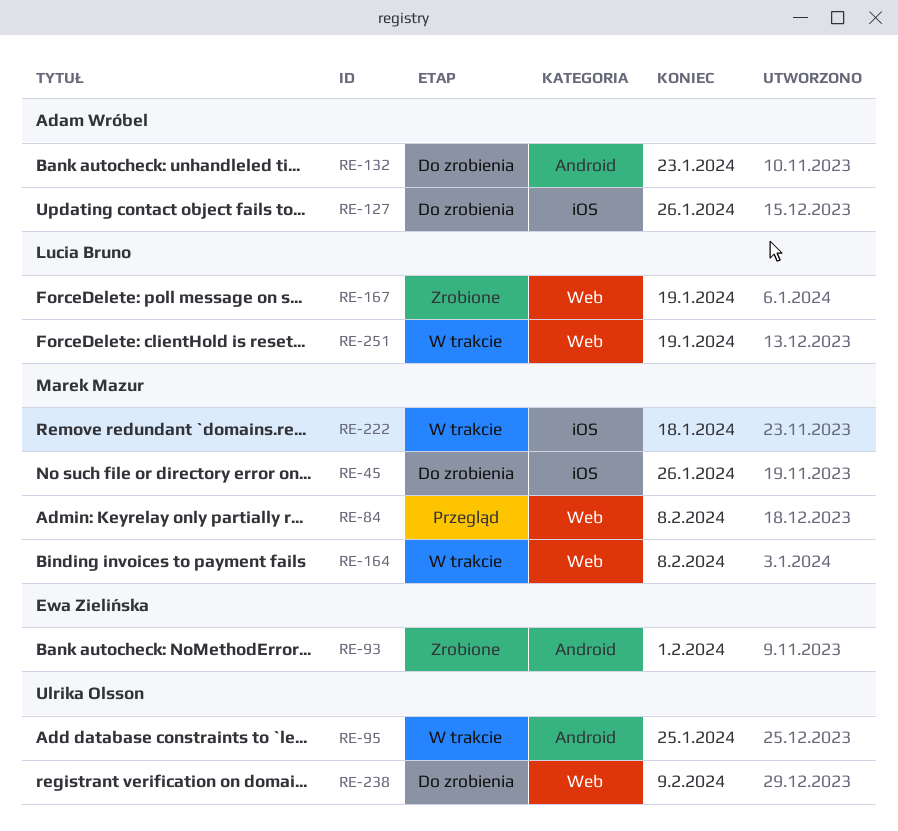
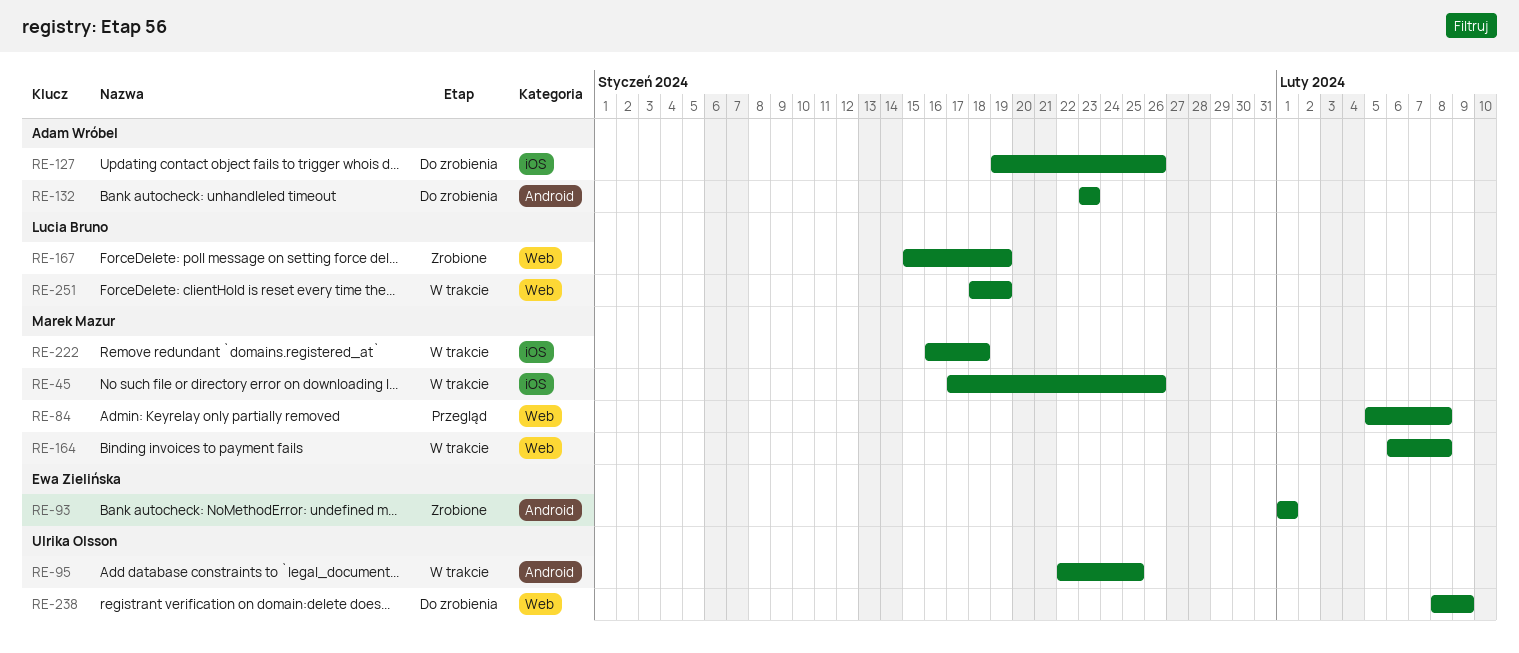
RE-45, status: Do zrobienia -> W trakcie

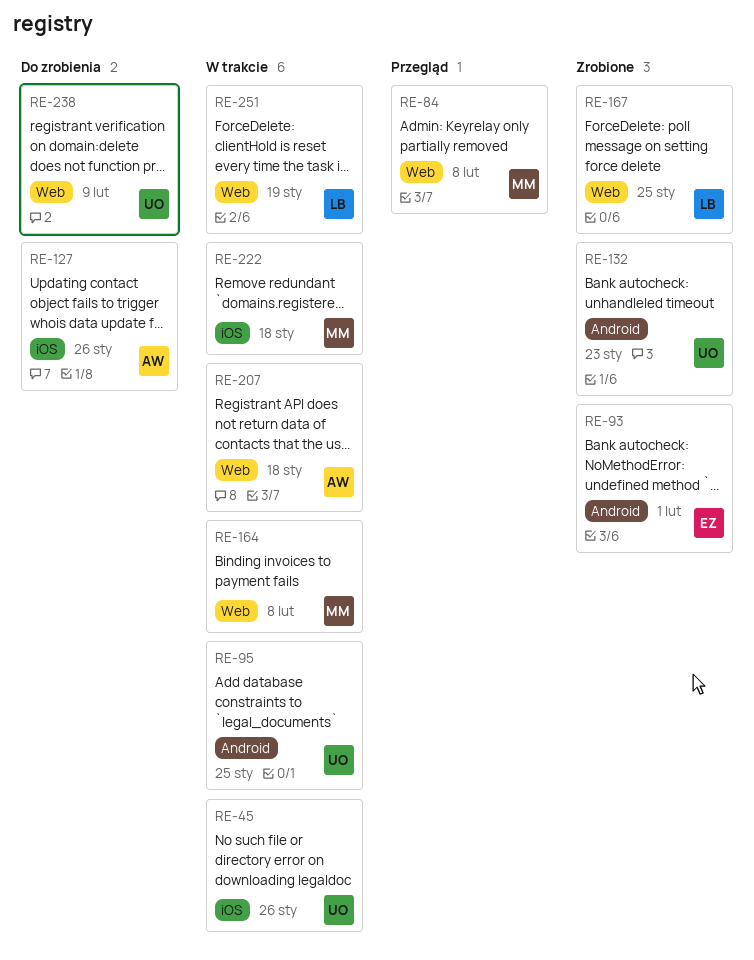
RE-45, owner: Marek Mazur -> Ulrika Olsson
RE-132, status: Do zrobienia -> Zrobione
RE-132, owner: Adam Wróbel -> Ulrika Olsson
RE-167, due: Jan 19 -> Jan 25
RE-207: none -> present

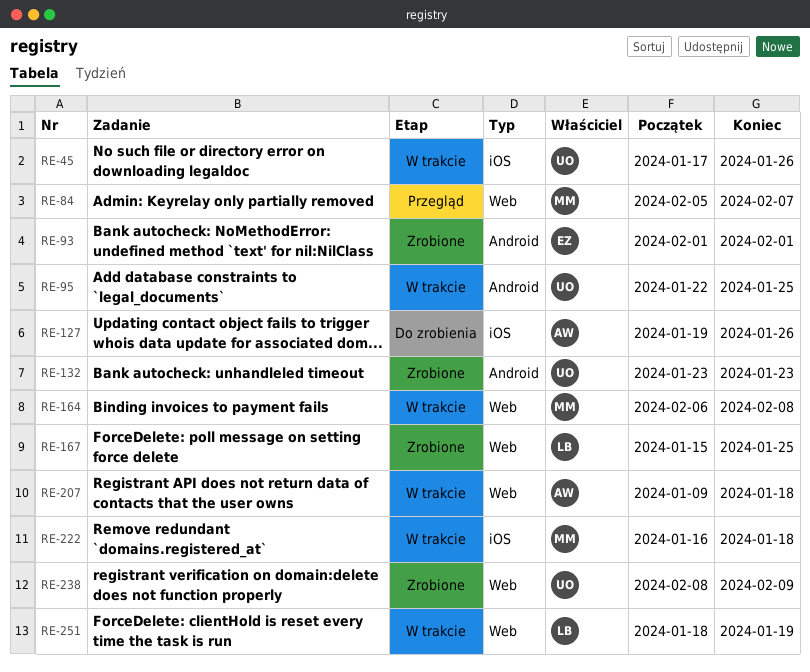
RE-84, due: Feb 8 -> Feb 7
RE-238, status: Do zrobienia -> Zrobione

